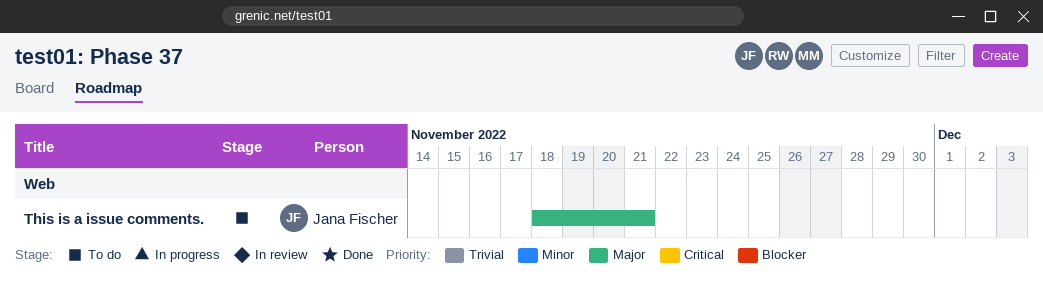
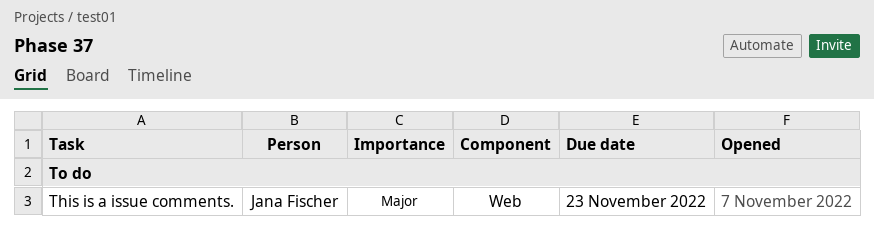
This is a issue comments., due: Nov 21 -> Nov 23

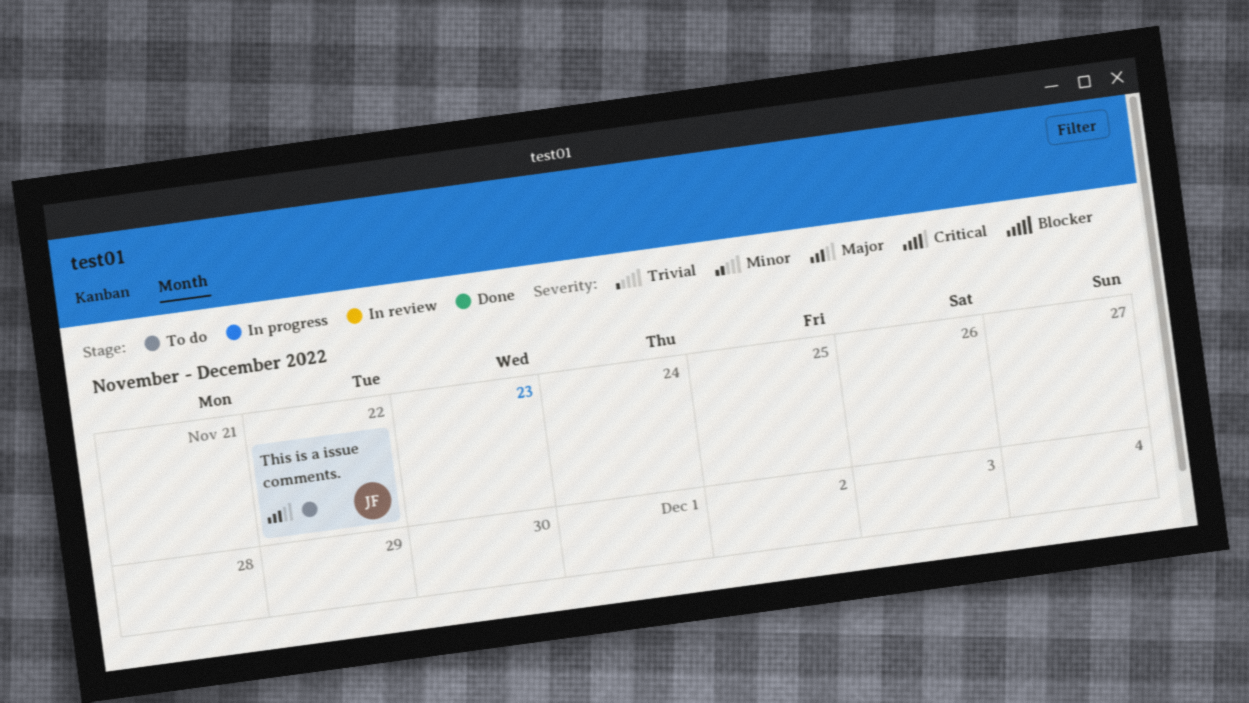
This is a issue comments., due: Nov 23 -> Nov 22

